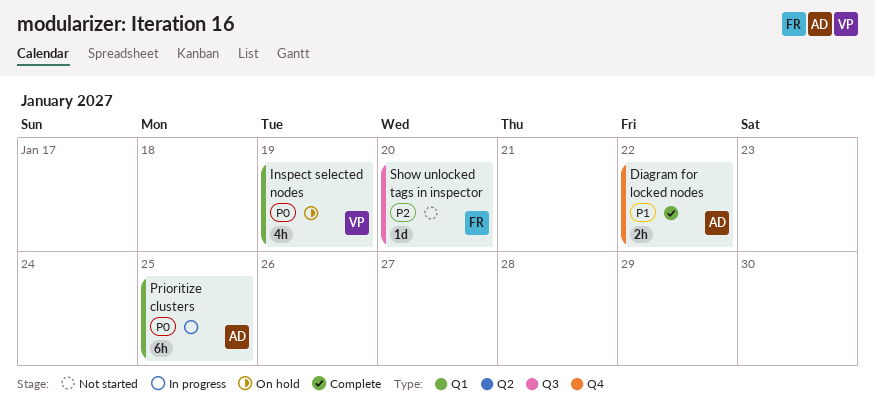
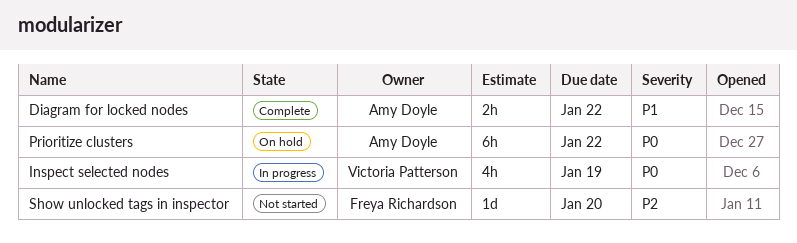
Inspect selected nodes, status: On hold -> In progress
Prioritize clusters, status: In progress -> On hold
Prioritize clusters, due: Jan 25 -> Jan 22

